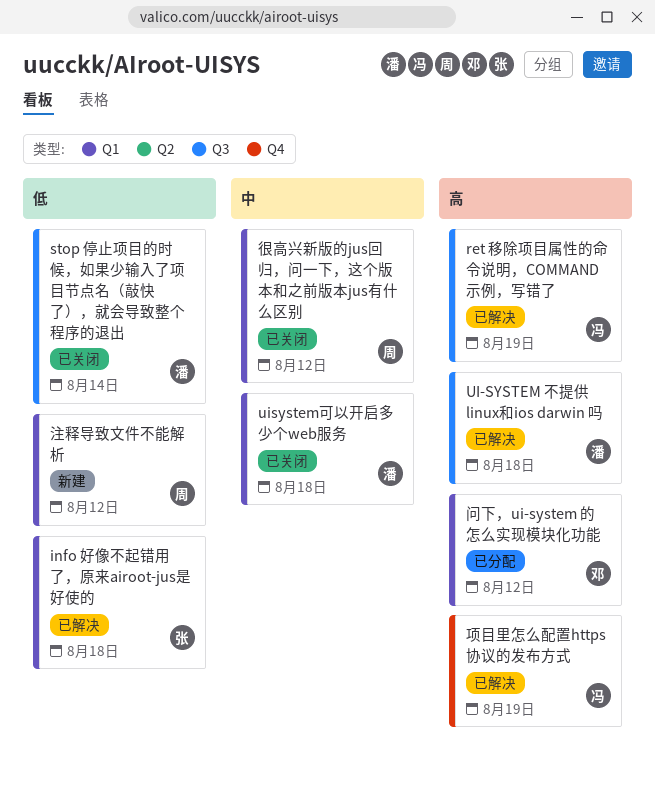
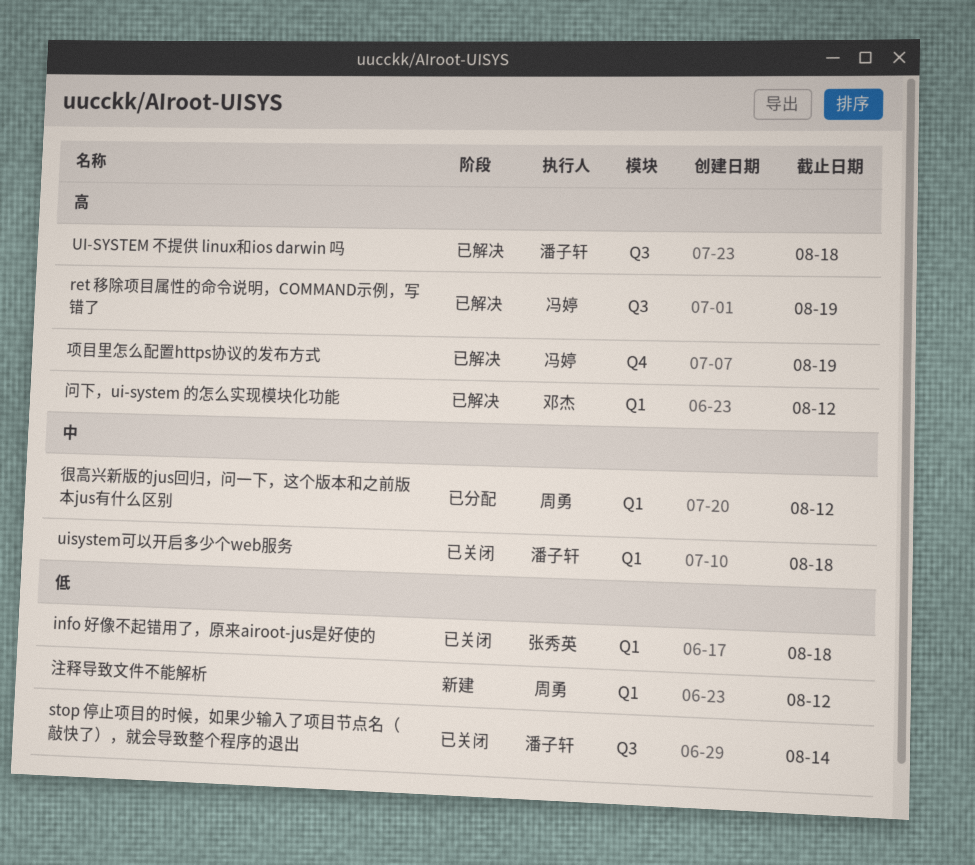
info 好像不起错用了，原来airoot-jus是好使的, status: 已解决 -> 已关闭
很高兴新版的jus回归，问一下，这个版本和之前版本jus有什么区别, status: 已关闭 -> 已分配
问下，ui-system 的怎么实现模块化功能, status: 已分配 -> 已解决

